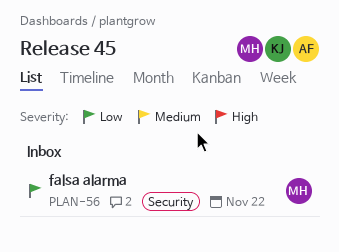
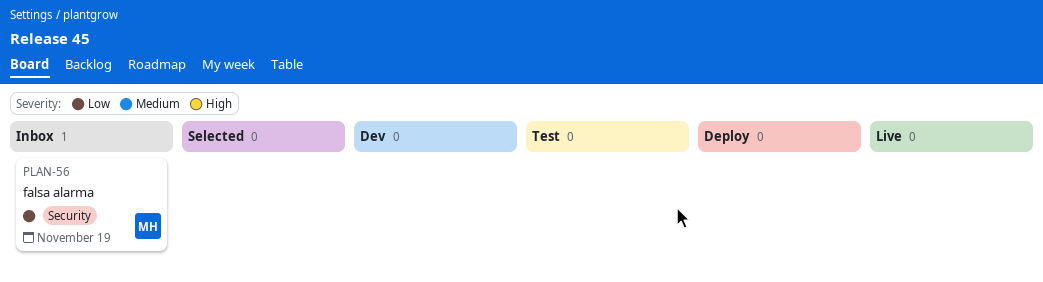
PLAN-56, due: Nov 22 -> Nov 19

